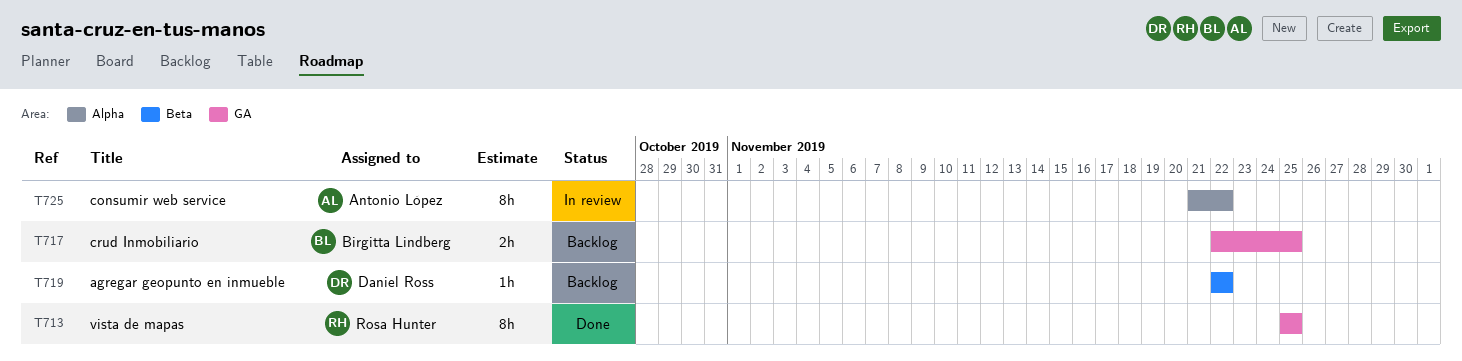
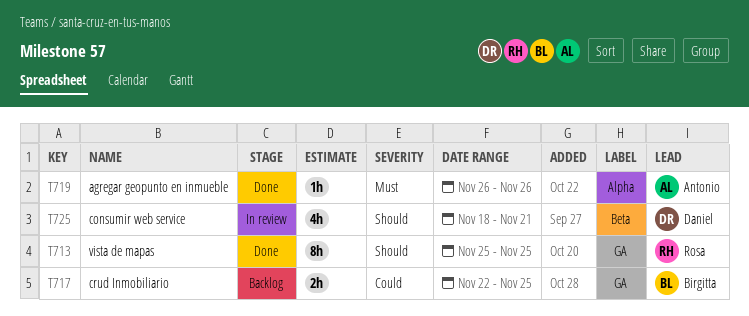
T719, status: Backlog -> Done
T719, owner: Daniel Ross -> Antonio López
T719, label: Beta -> Alpha
T719, start: Nov 22 -> Nov 26
T719, due: Nov 22 -> Nov 26
T725, owner: Antonio López -> Daniel Ross
T725, label: Alpha -> Beta
T725, estimate: 8h -> 4h
T725, start: Nov 21 -> Nov 18
T725, due: Nov 22 -> Nov 21

